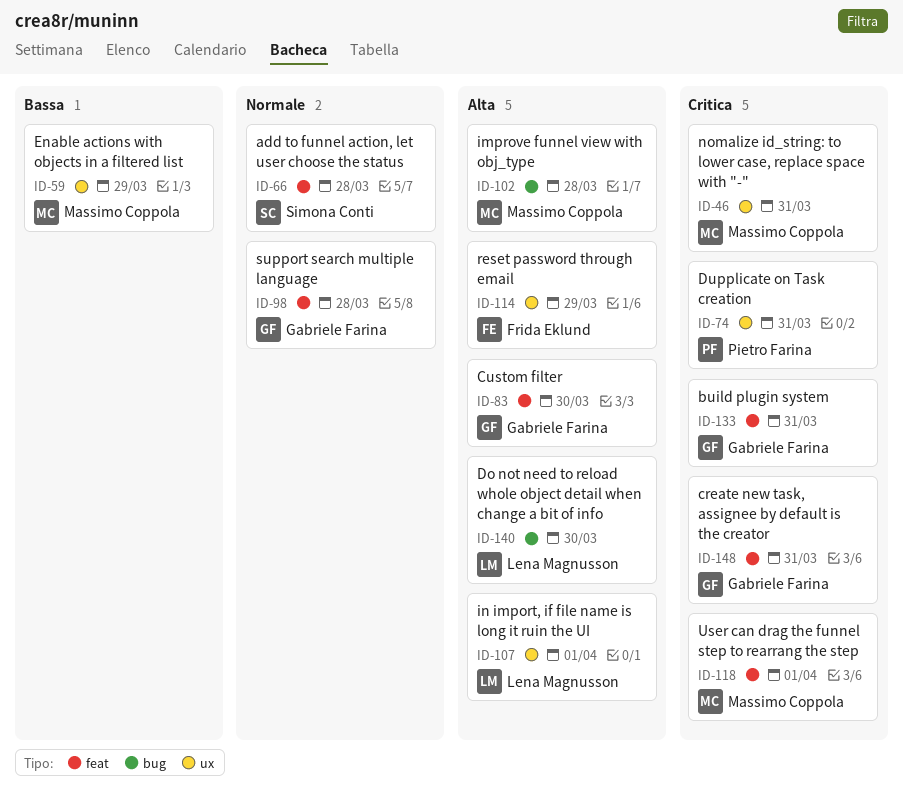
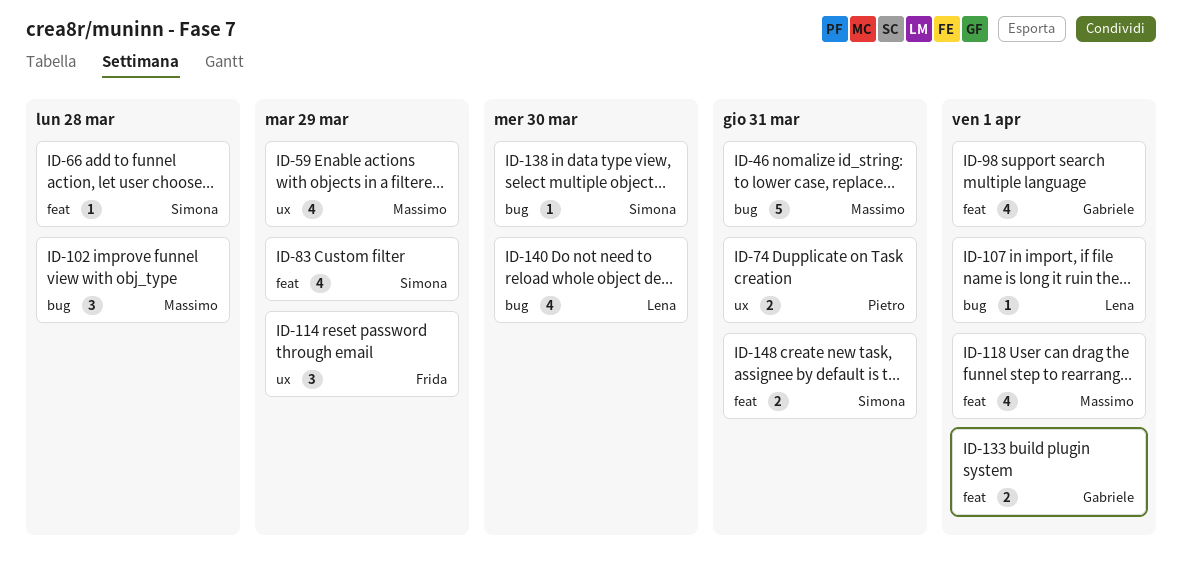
ID-46, label: ux -> bug
ID-83, owner: Gabriele Farina -> Simona Conti
ID-83, due: Mar 30 -> Mar 29
ID-98, due: Mar 28 -> Apr 1
ID-107, label: ux -> bug
ID-133, due: Mar 31 -> Apr 1
ID-138: none -> present
ID-148, owner: Gabriele Farina -> Simona Conti

